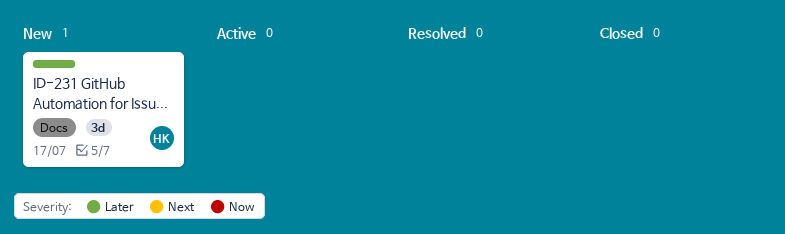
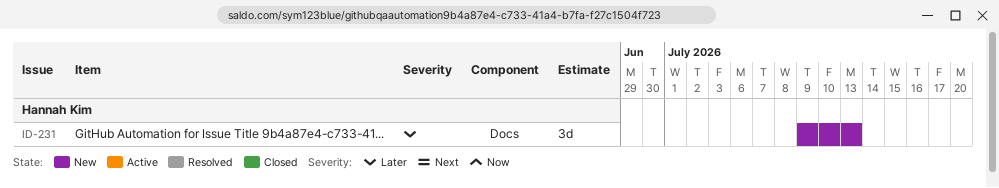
ID-231, due: Jul 17 -> Jul 13

